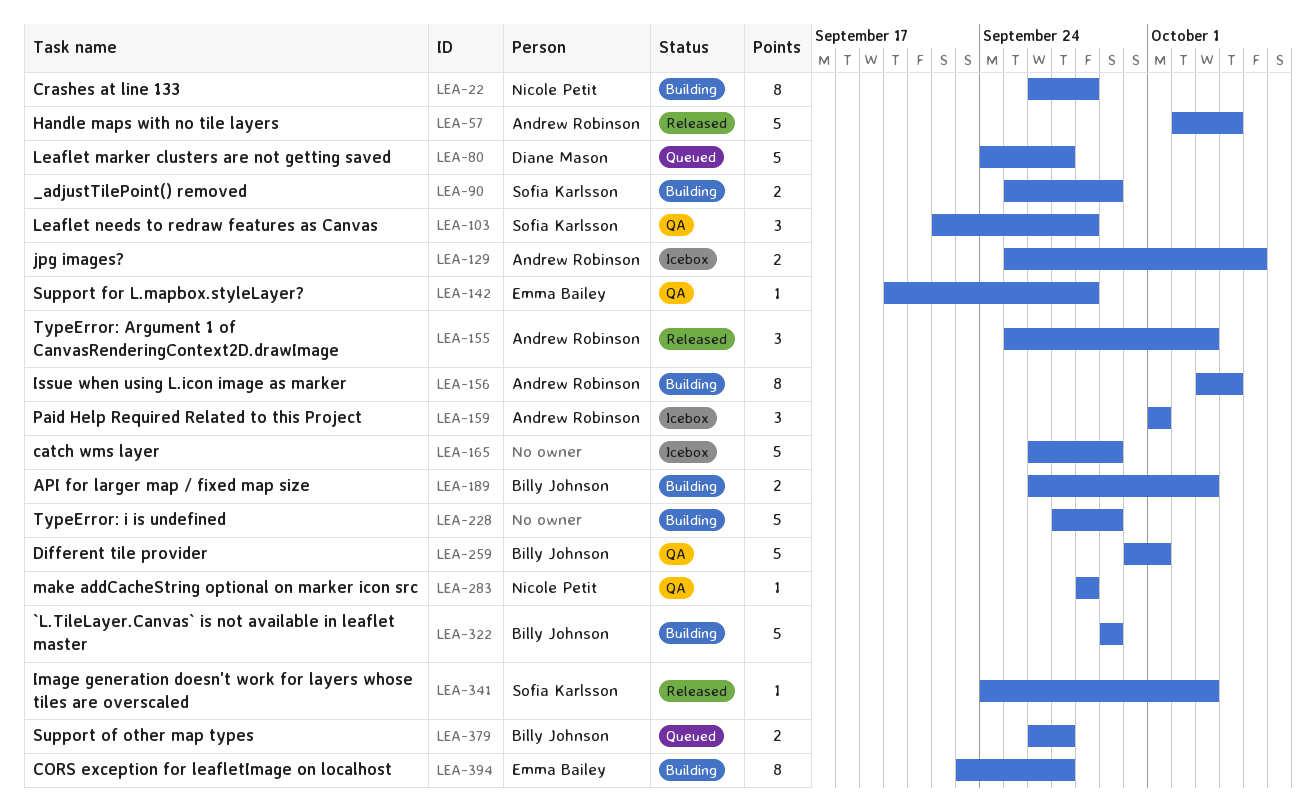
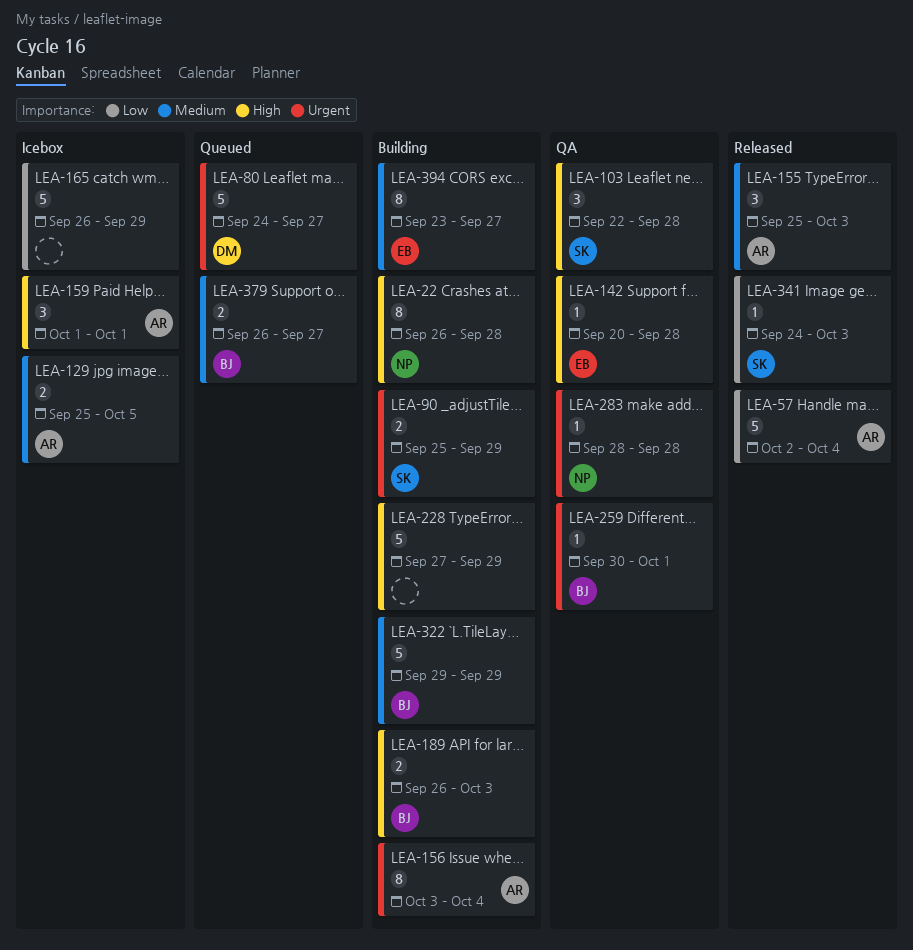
LEA-259, estimate: 5 -> 1

